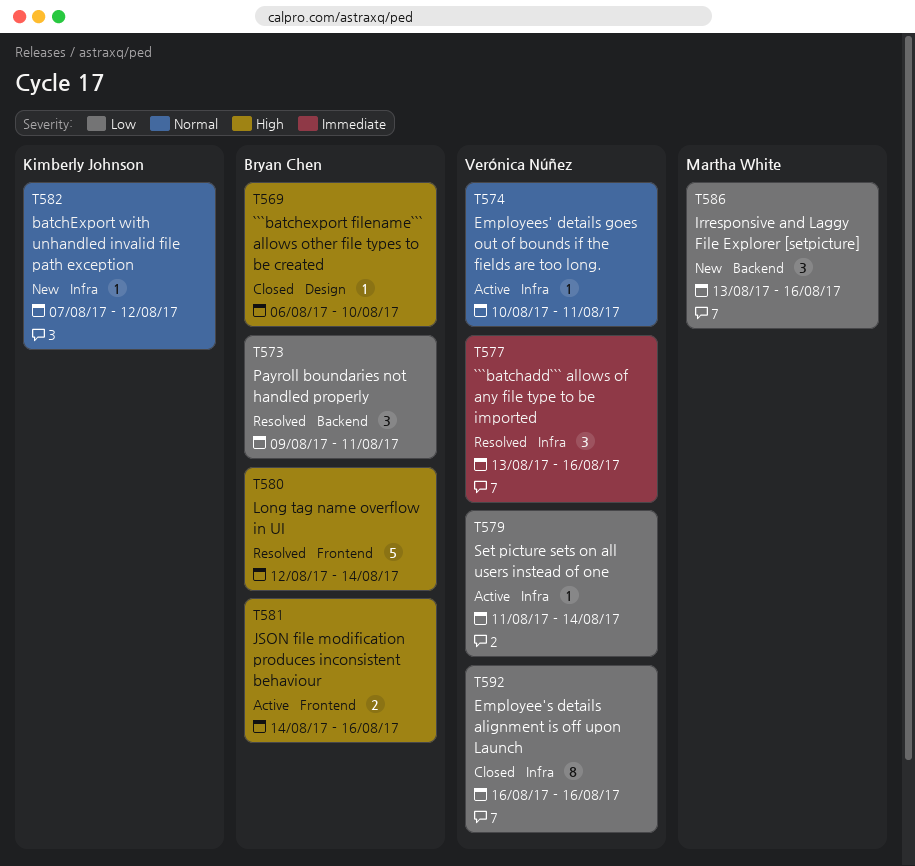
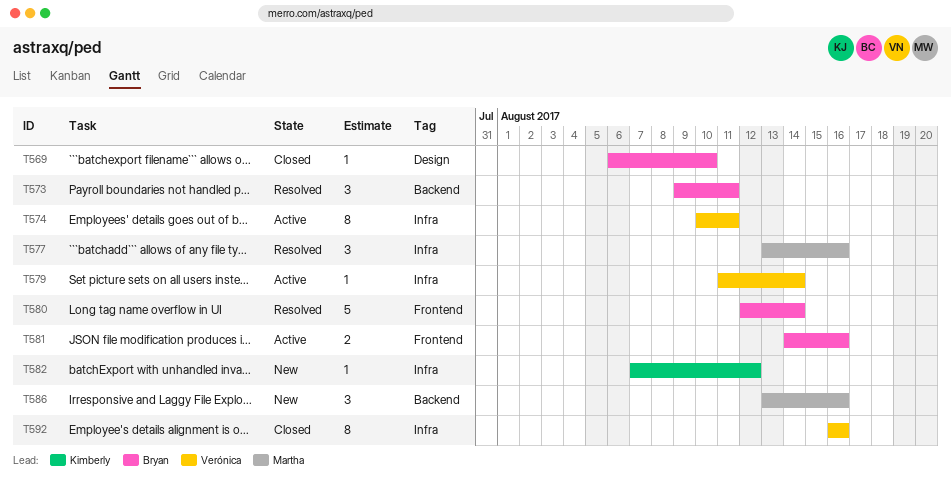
T574, estimate: 1 -> 8
T577, owner: Verónica Núñez -> Martha White

